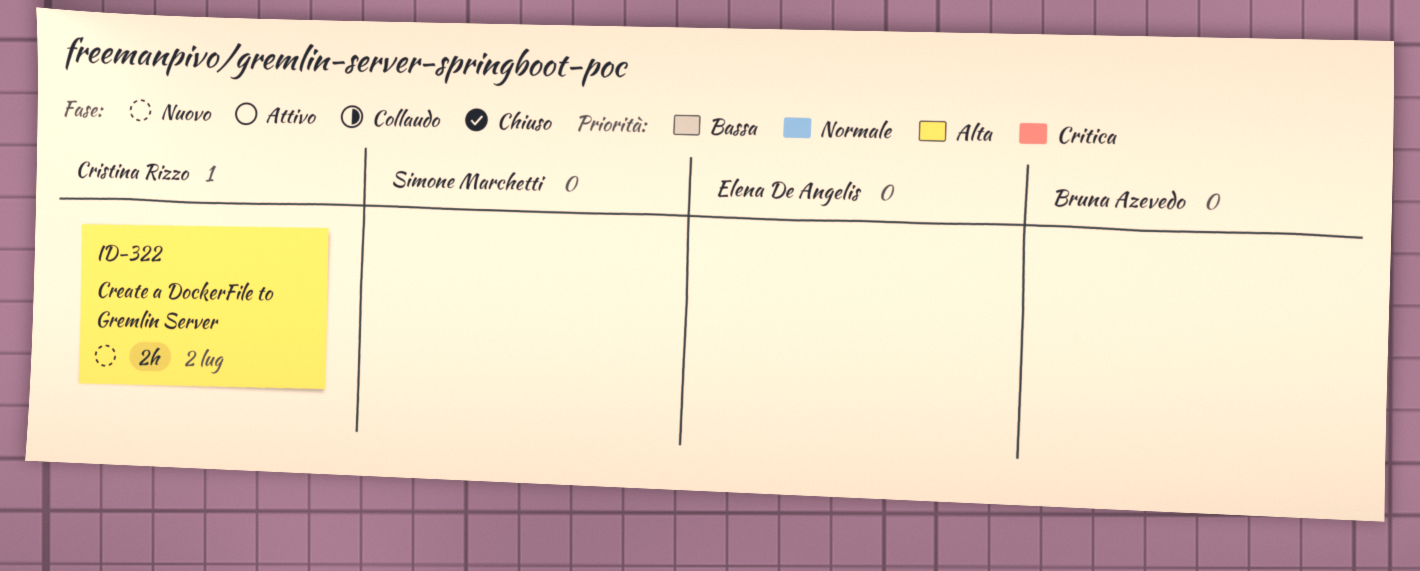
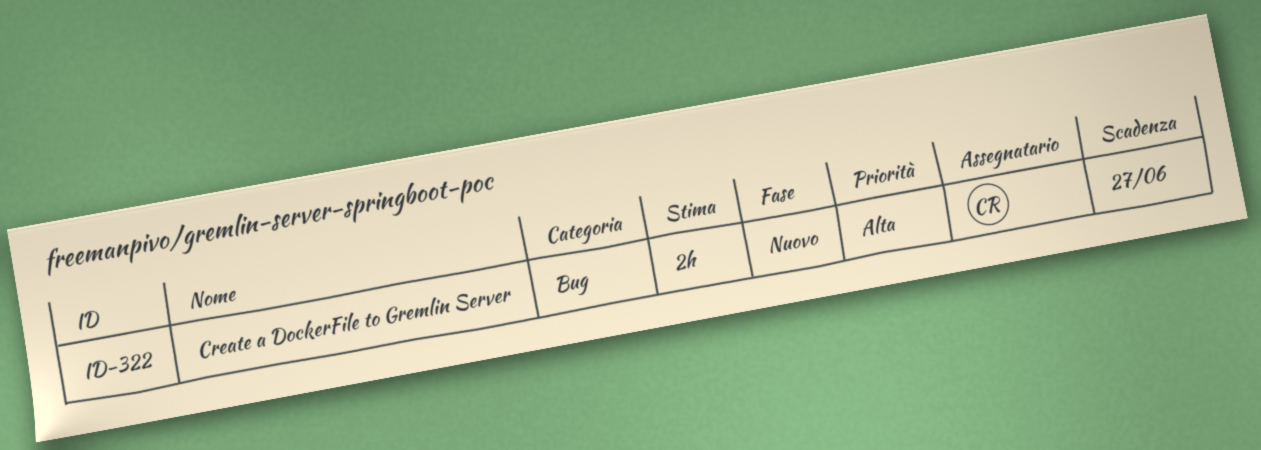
ID-322, due: Jul 2 -> Jun 27

